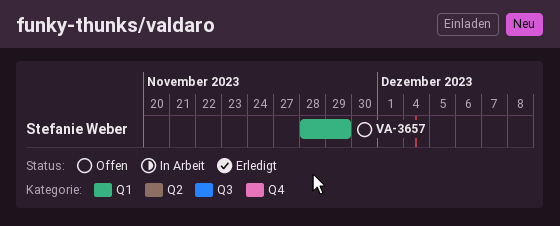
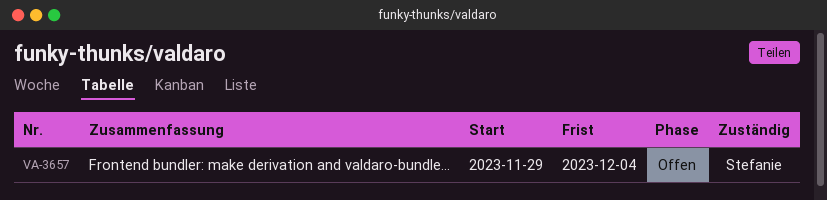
VA-3657, start: Nov 28 -> Nov 29
VA-3657, due: Nov 29 -> Dec 4

